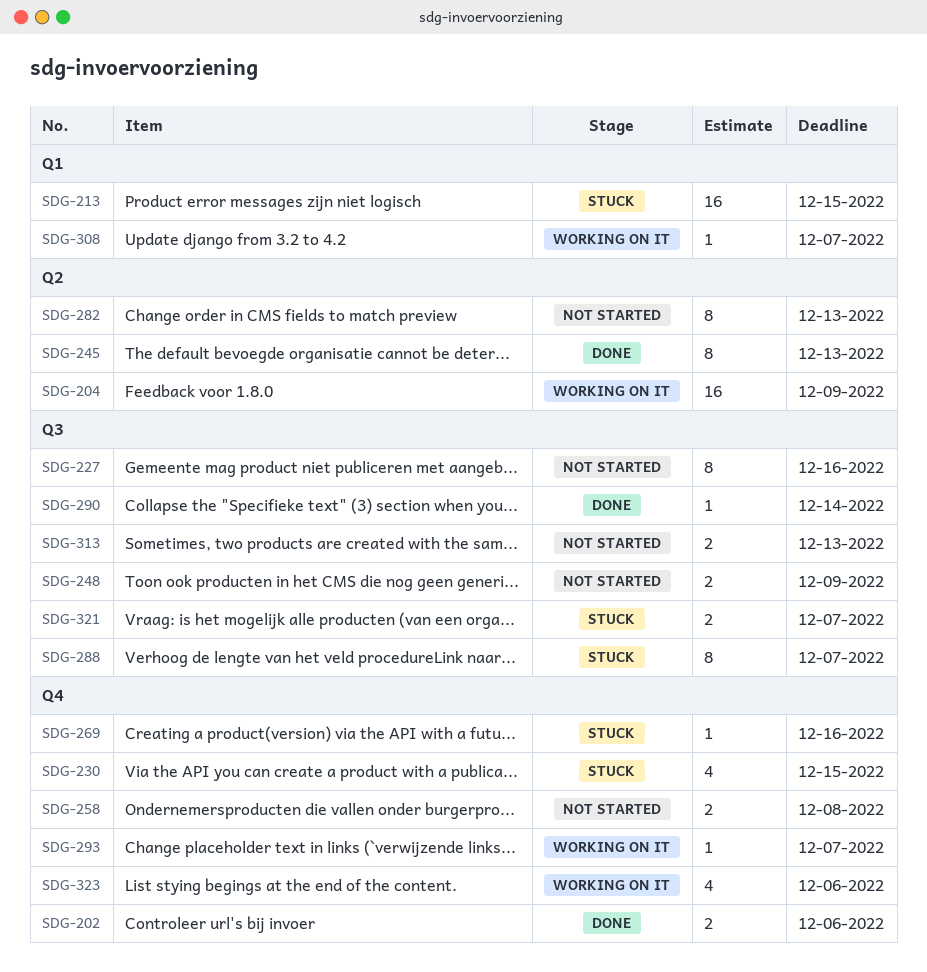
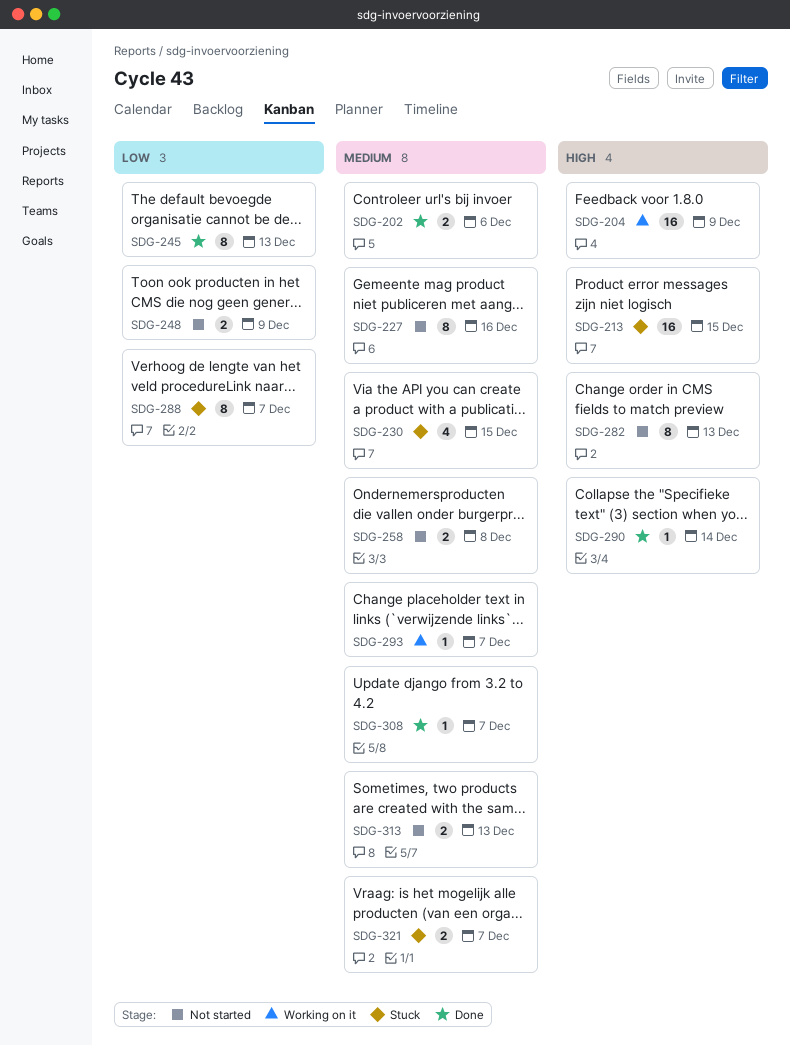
SDG-269: present -> none
SDG-308, status: Working on it -> Done
SDG-323: present -> none

